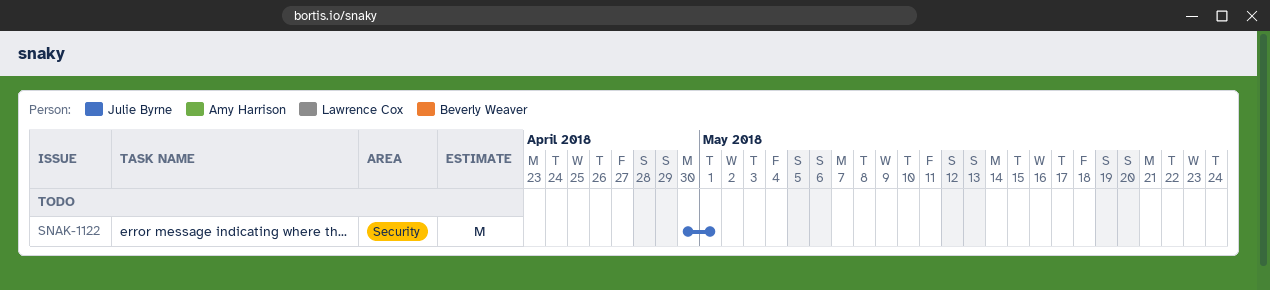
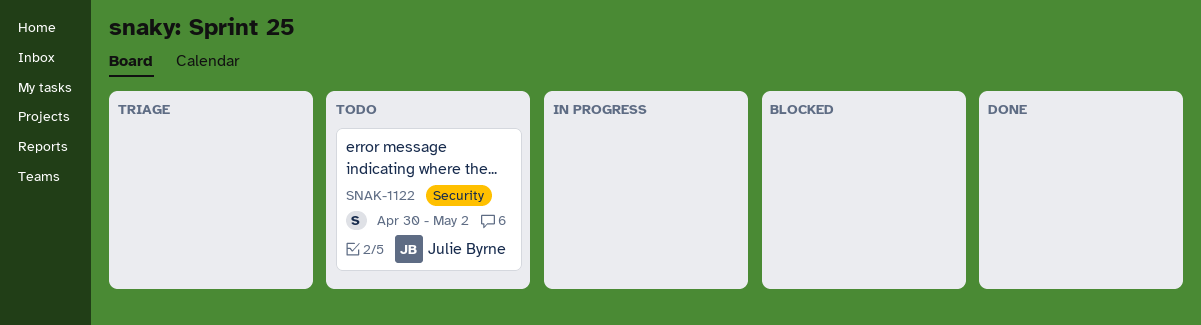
SNAK-1122, estimate: M -> S
SNAK-1122, due: May 1 -> May 2

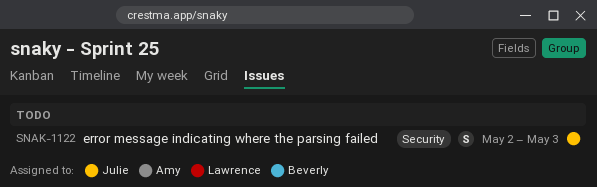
SNAK-1122, start: Apr 30 -> May 2
SNAK-1122, due: May 2 -> May 3

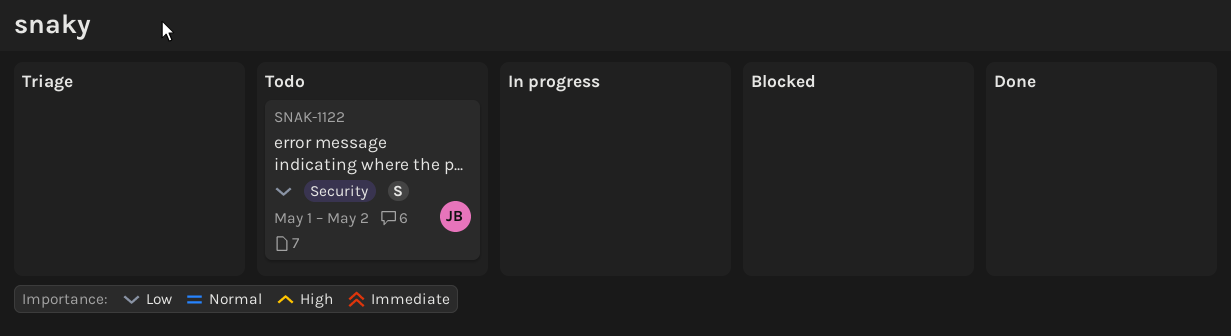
SNAK-1122, start: May 2 -> May 1
SNAK-1122, due: May 3 -> May 2

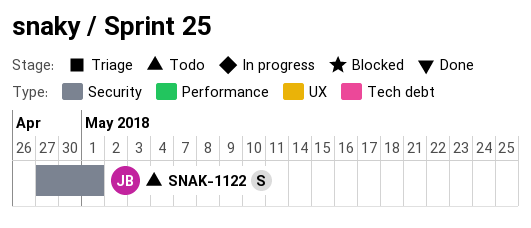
SNAK-1122, start: May 1 -> Apr 27
SNAK-1122, due: May 2 -> May 1

